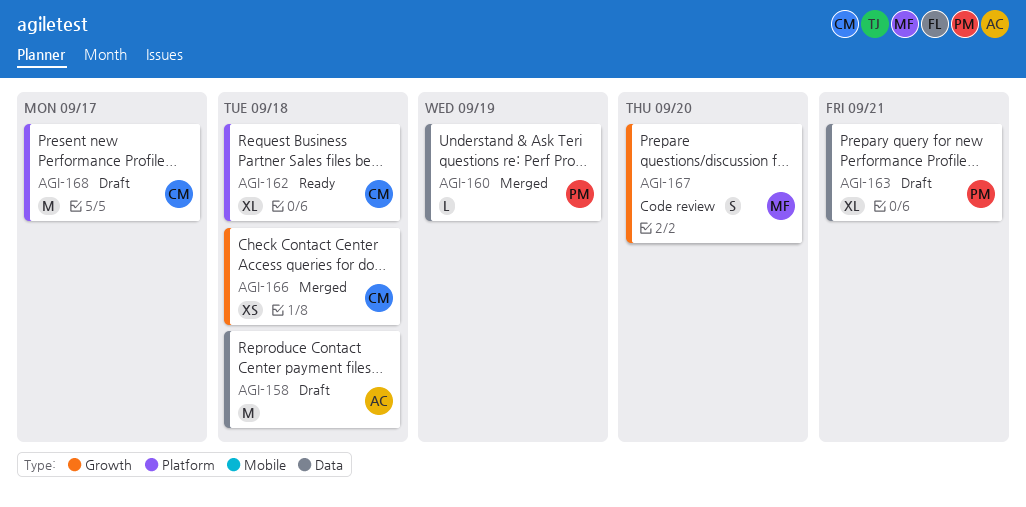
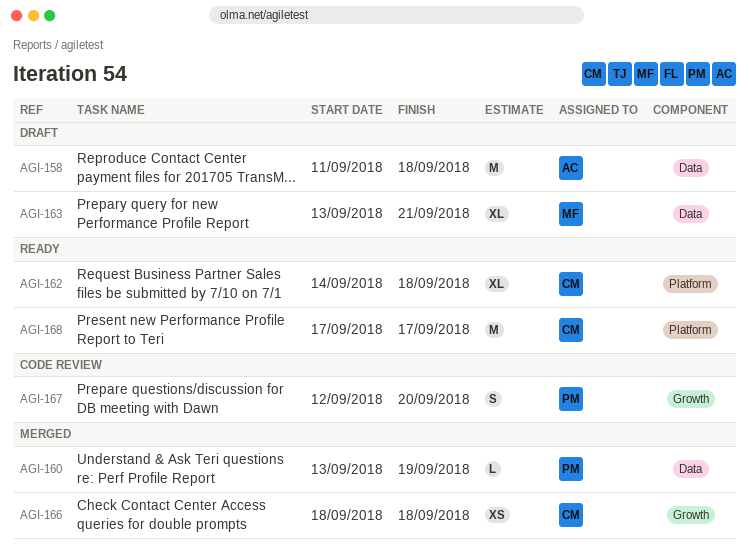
AGI-163, owner: PM -> MF
AGI-167, owner: MF -> PM
AGI-168, status: Draft -> Ready

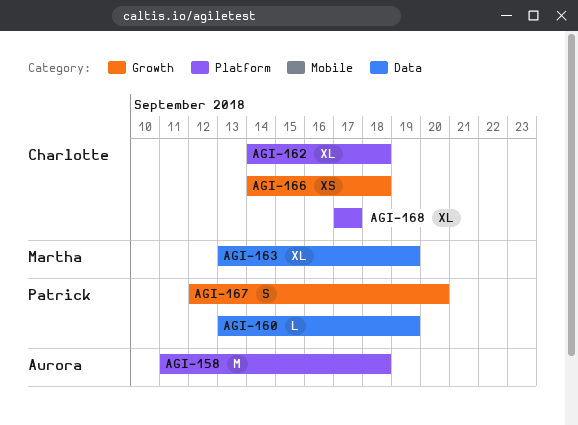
AGI-158, label: Data -> Platform
AGI-163, due: Sep 21 -> Sep 19
AGI-166, start: Sep 18 -> Sep 14
AGI-168, estimate: M -> XL

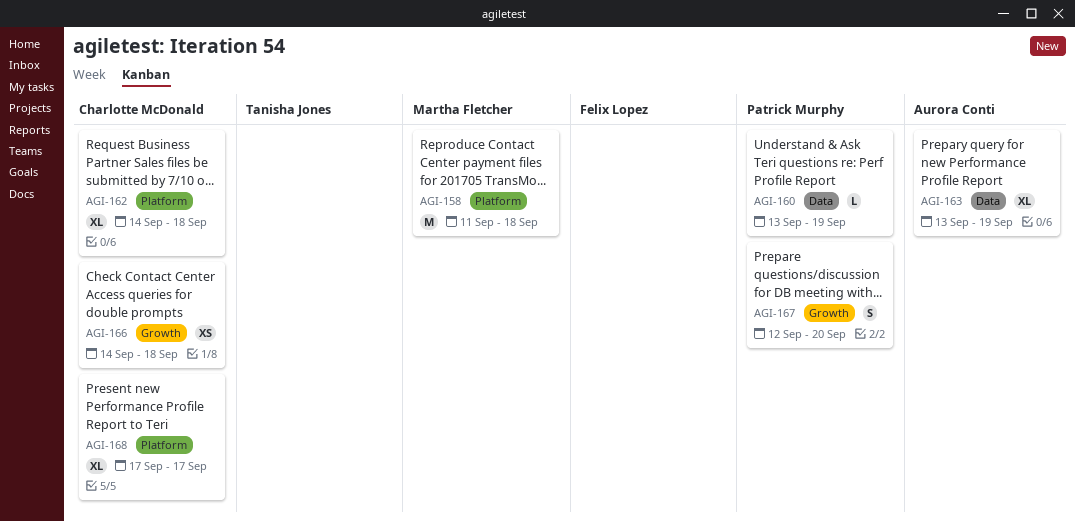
AGI-158, owner: Aurora Conti -> Martha Fletcher
AGI-163, owner: Martha Fletcher -> Aurora Conti

